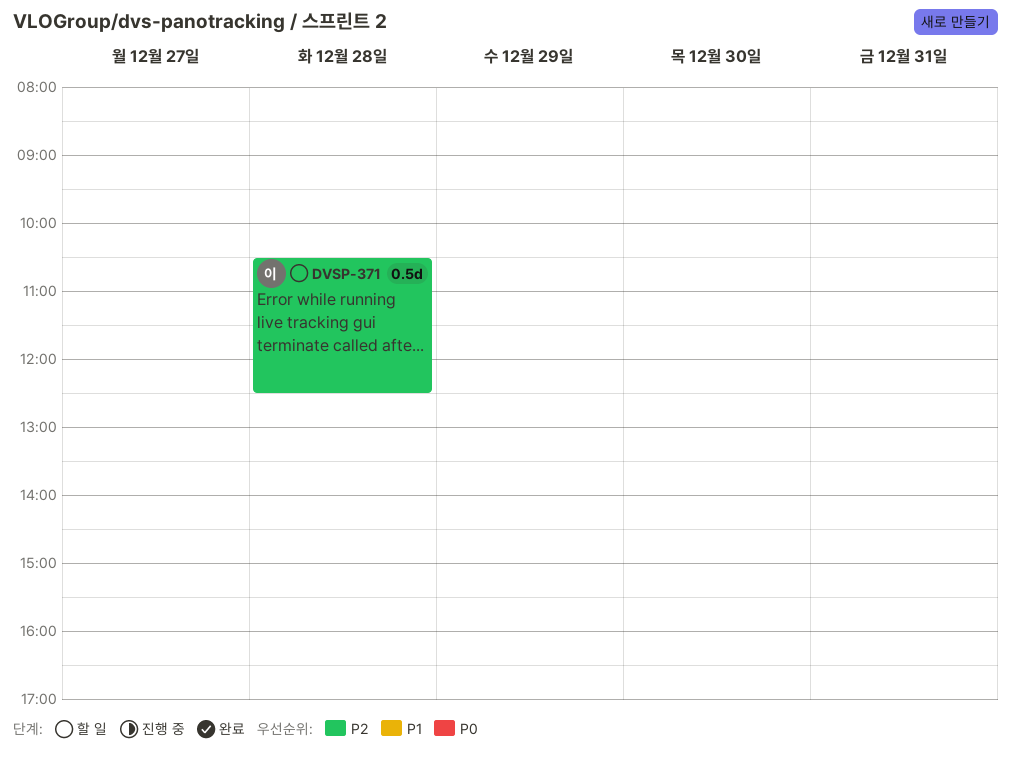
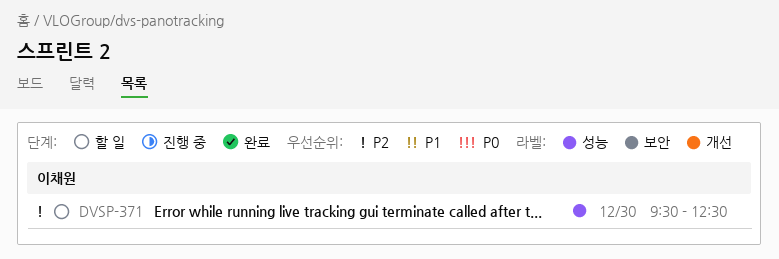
DVSP-371, day: Dec 28 -> Dec 30
DVSP-371, begins: 10:30 -> 09:30

